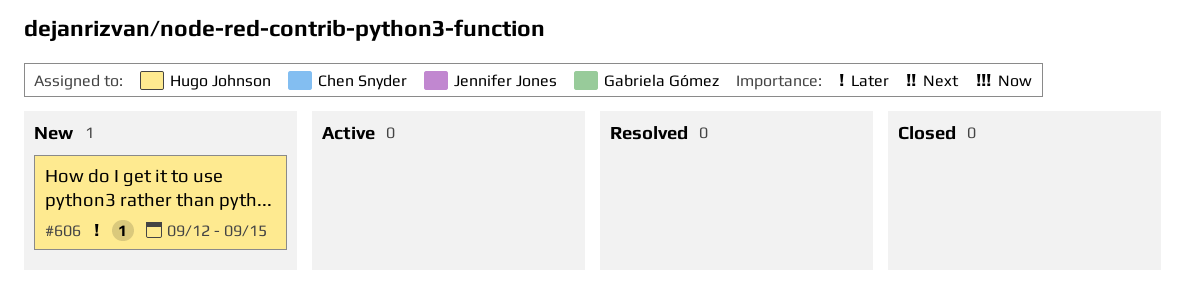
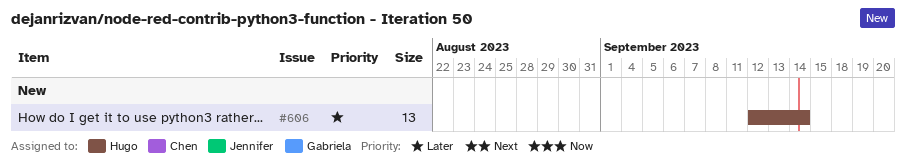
#606, estimate: 1 -> 13
#606, due: Sep 15 -> Sep 14

